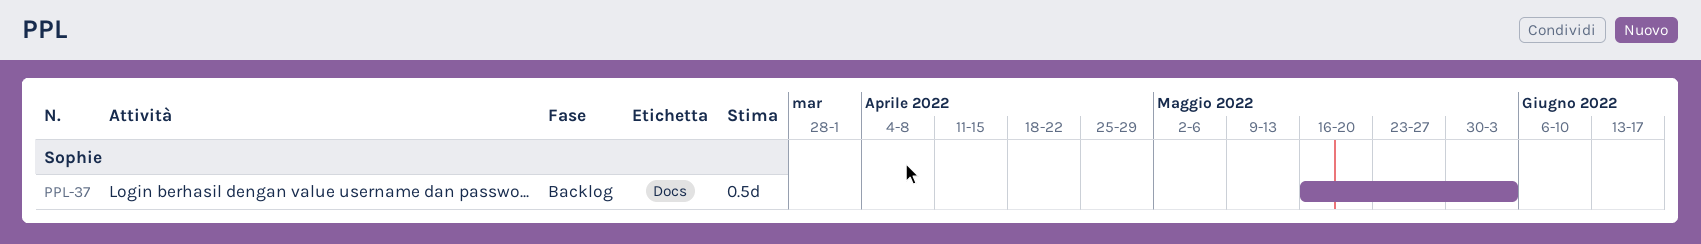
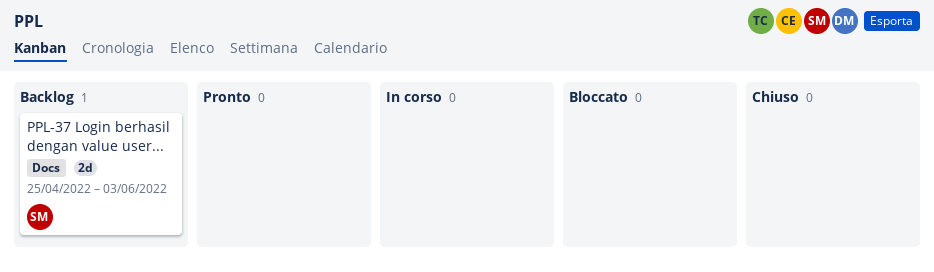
PPL-37, estimate: 0.5d -> 2d
PPL-37, start: May 16 -> Apr 25

